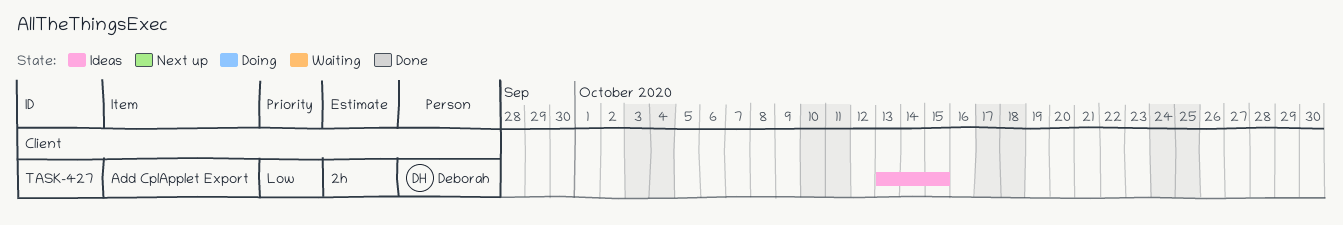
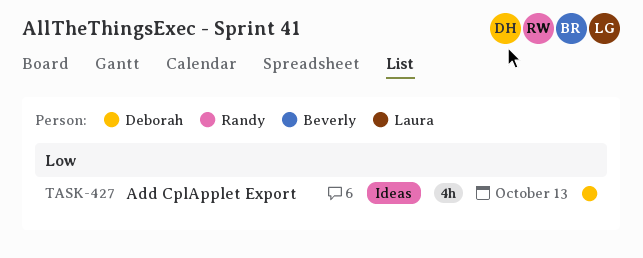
TASK-427, estimate: 2h -> 4h
TASK-427, due: Oct 15 -> Oct 13

